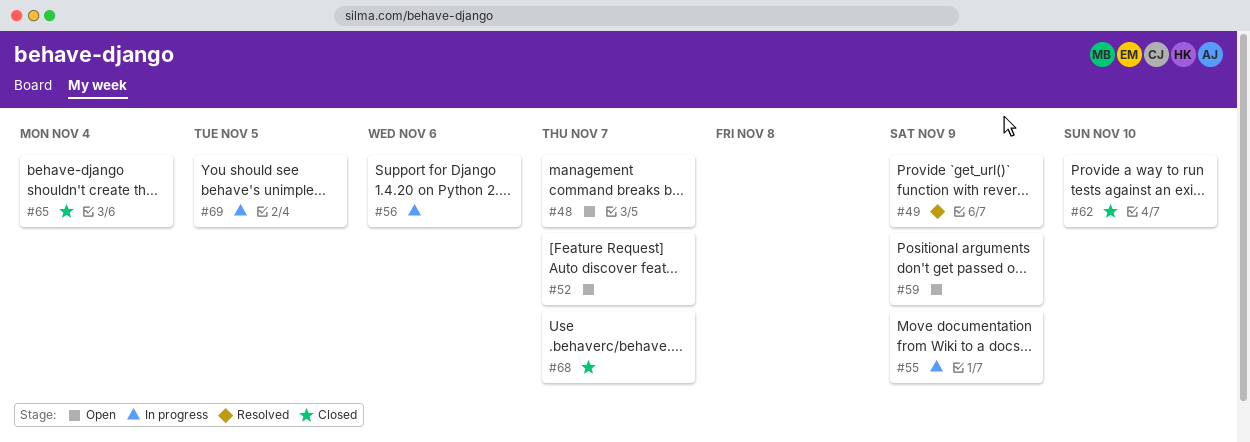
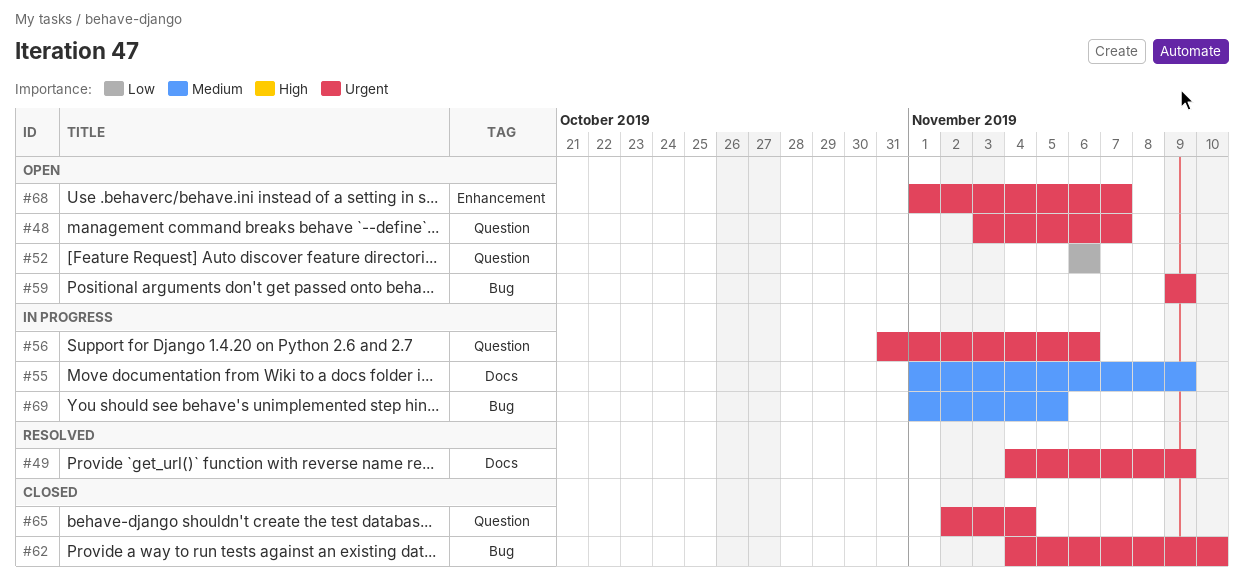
#52, due: Nov 7 -> Nov 6
#68, status: Closed -> Open

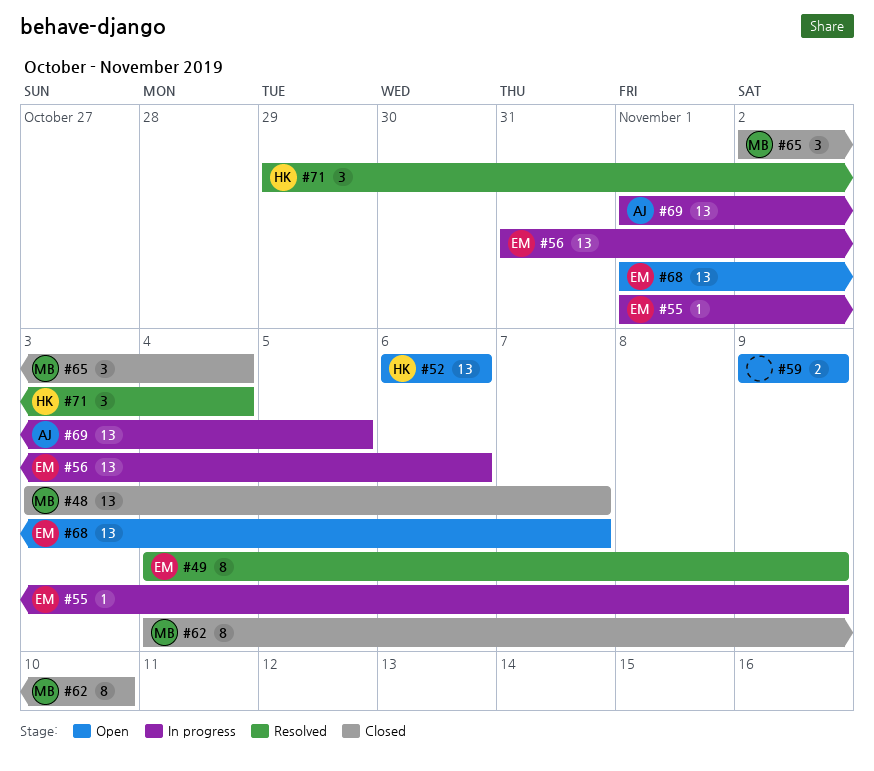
#48, status: Open -> Closed
#71: none -> present

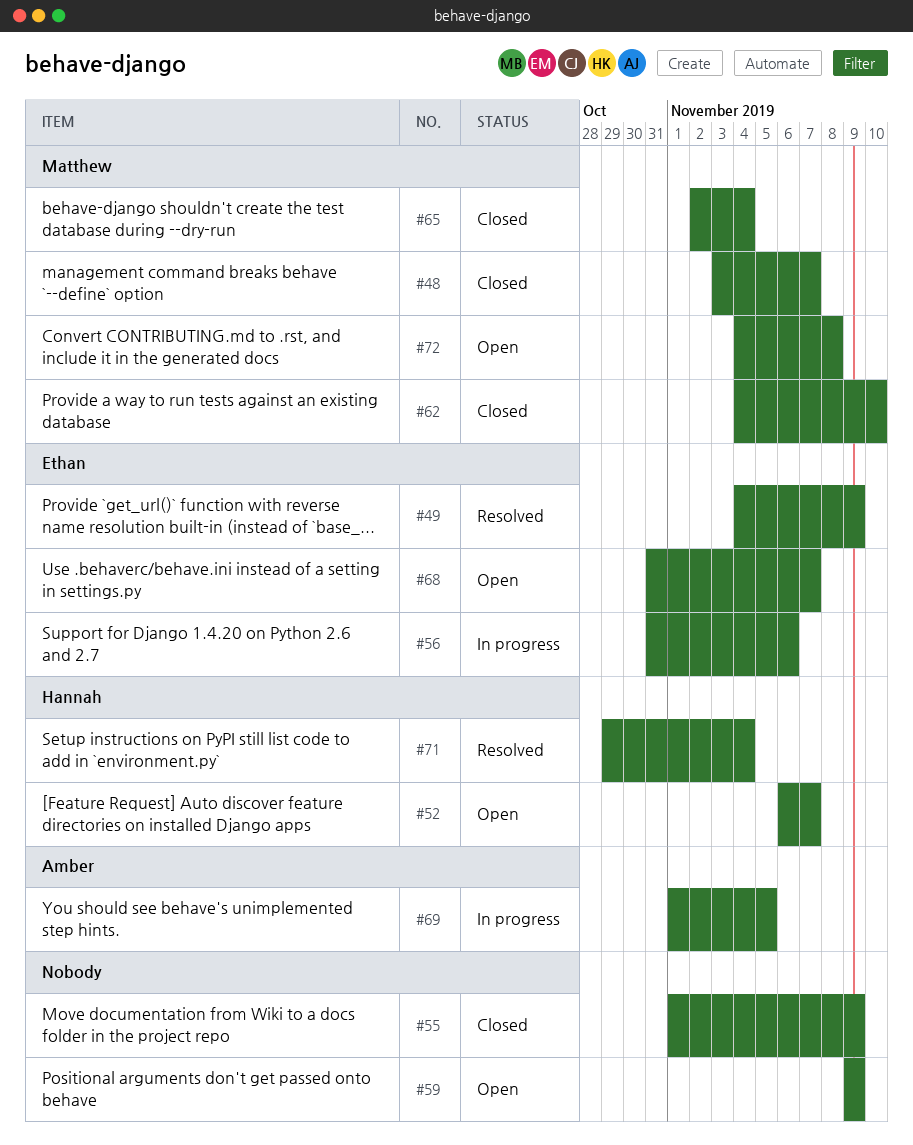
#52, due: Nov 6 -> Nov 7
#55, status: In progress -> Closed
#55, owner: Ethan -> none
#68, start: Nov 1 -> Oct 31
#72: none -> present

